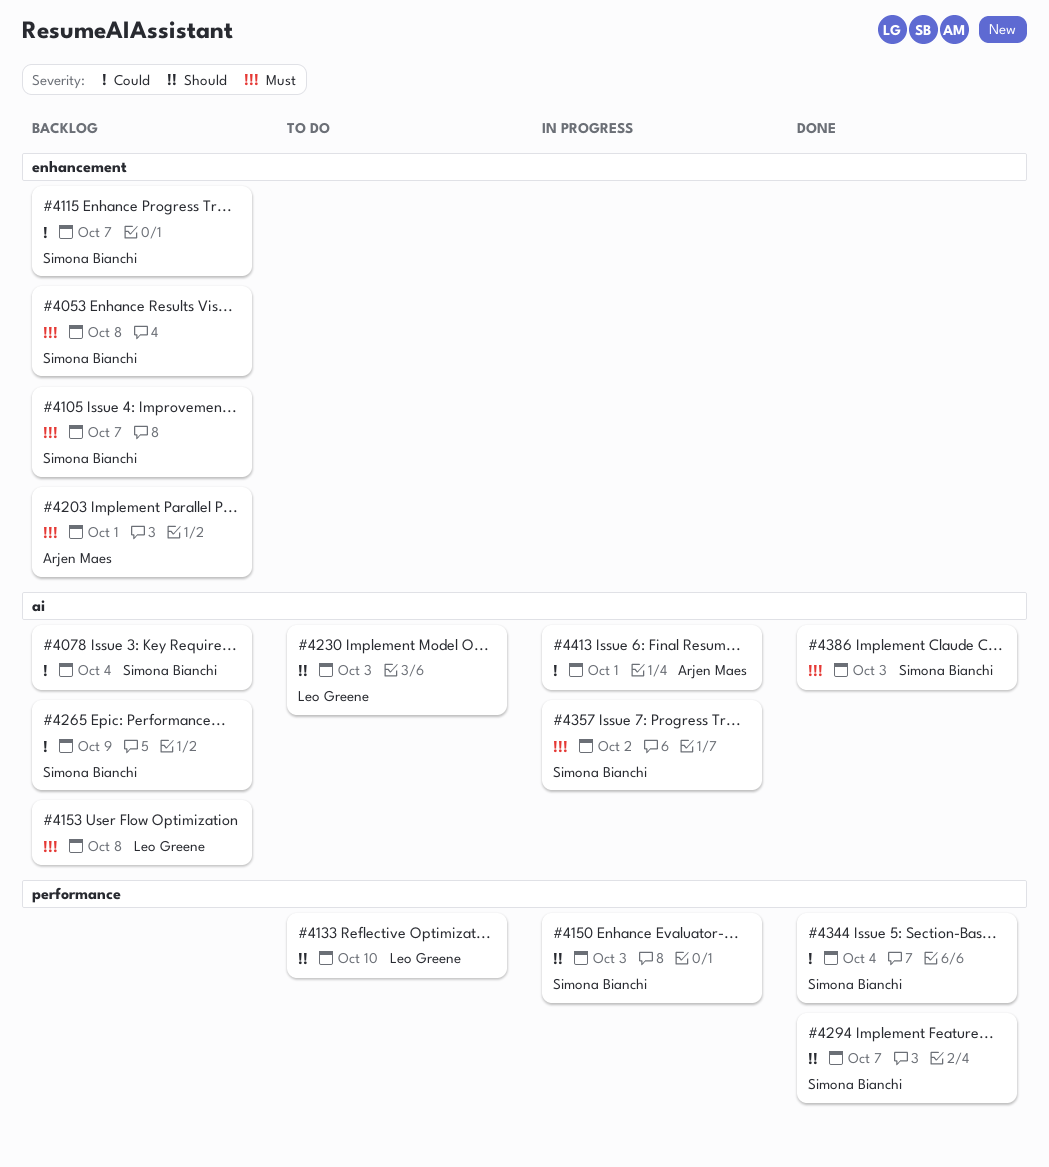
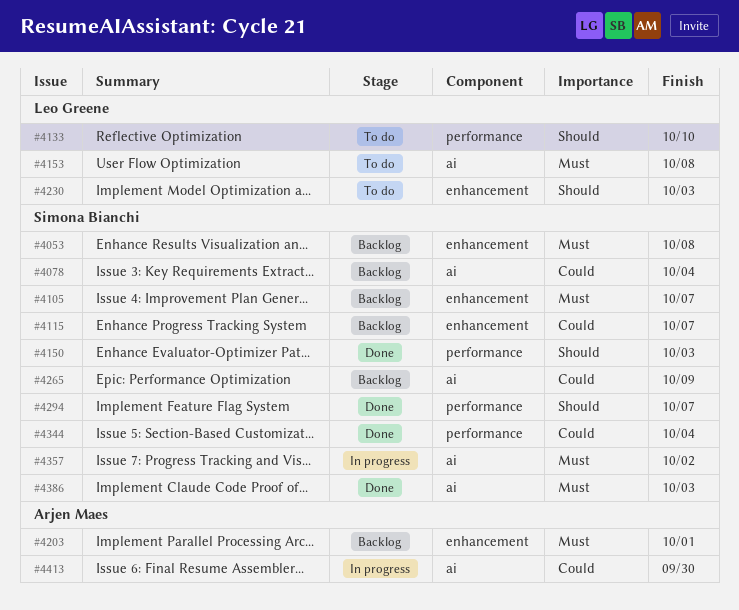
#4150, status: In progress -> Done
#4153, status: Backlog -> To do
#4230, label: ai -> enhancement
#4413, due: Oct 1 -> Sep 30

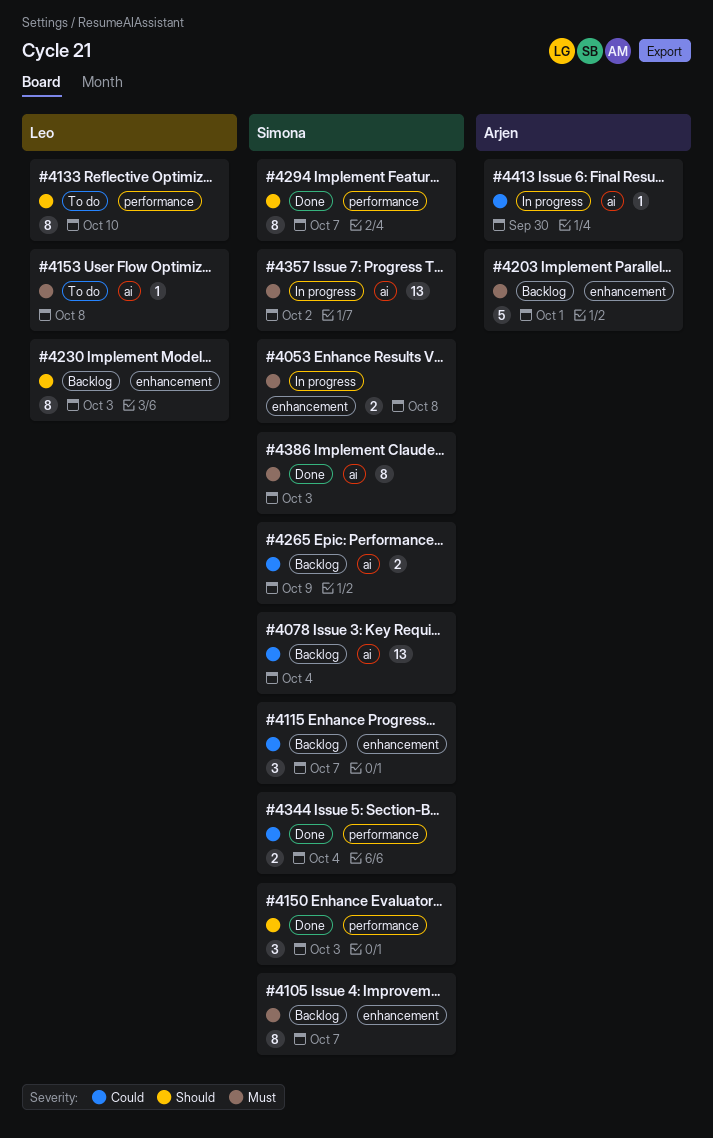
#4053, status: Backlog -> In progress
#4230, status: To do -> Backlog

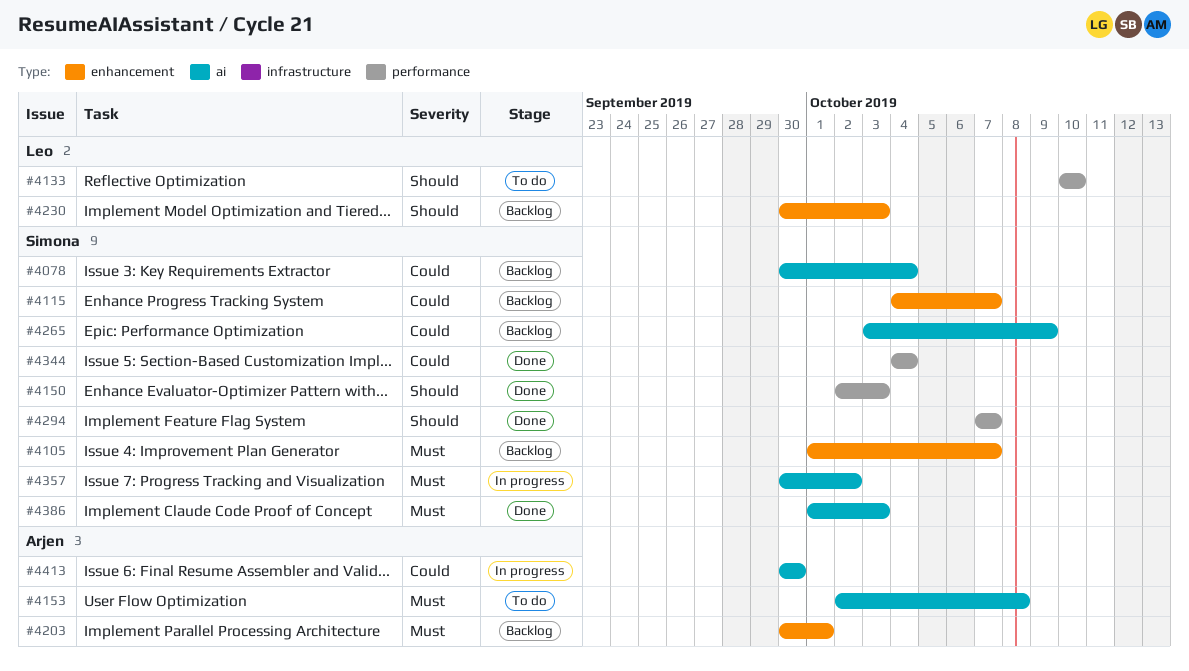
#4053: present -> none
#4153, owner: Leo -> Arjen

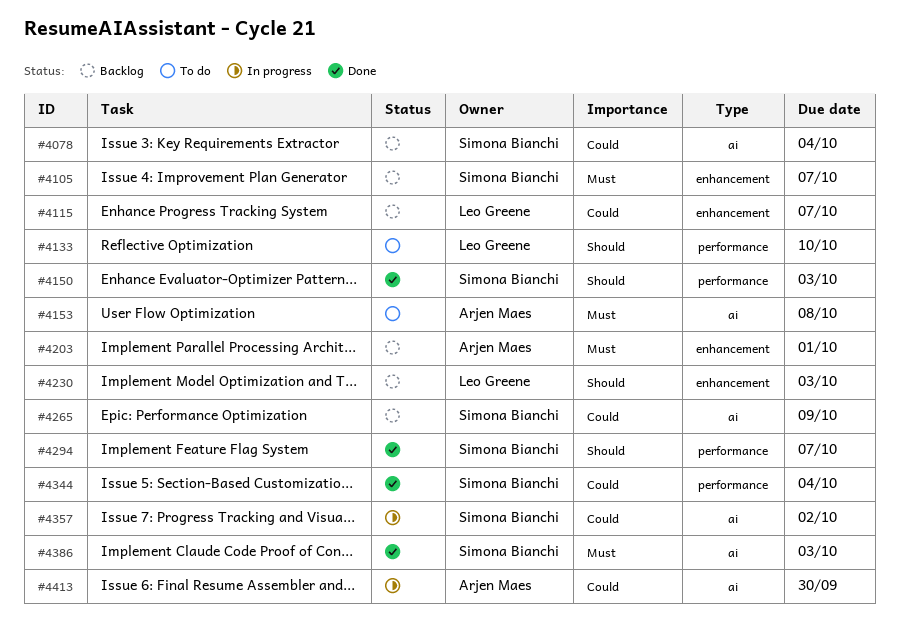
#4115, owner: Simona Bianchi -> Leo Greene
#4357, priority: Must -> Could

